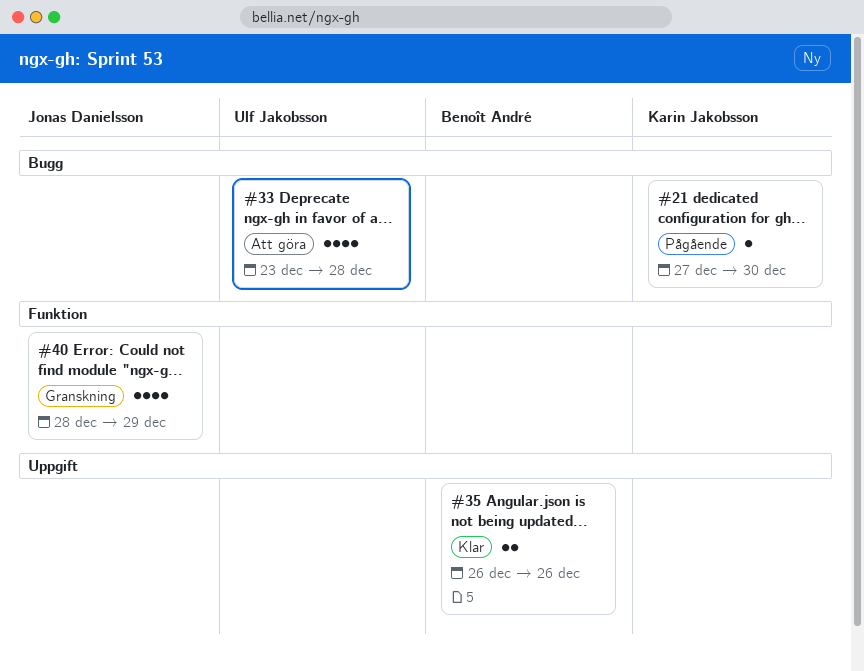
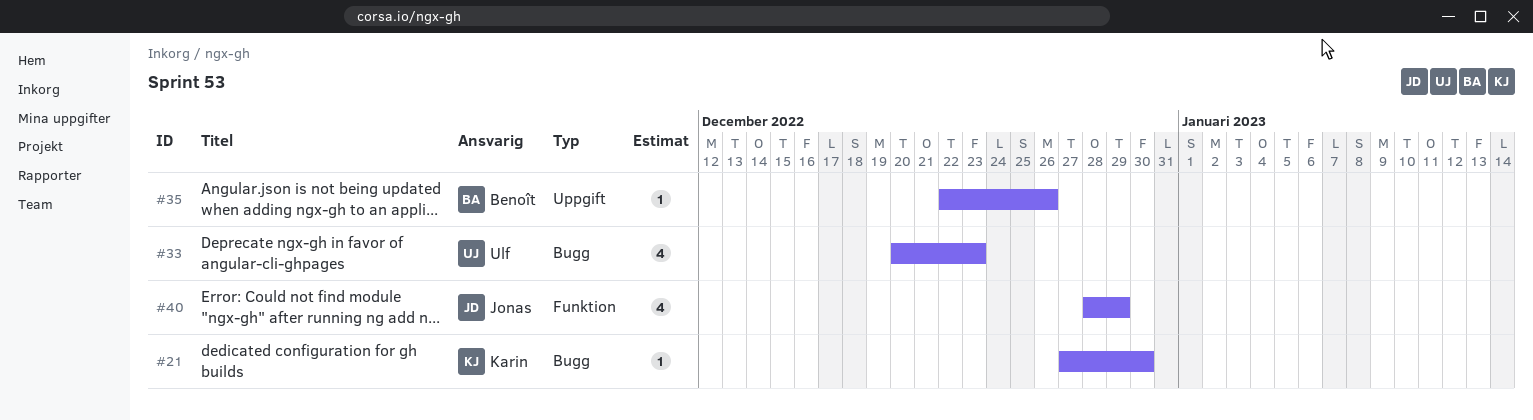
#33, start: Dec 23 -> Dec 20
#33, due: Dec 28 -> Dec 23
#35, estimate: 2 -> 1
#35, start: Dec 26 -> Dec 22

